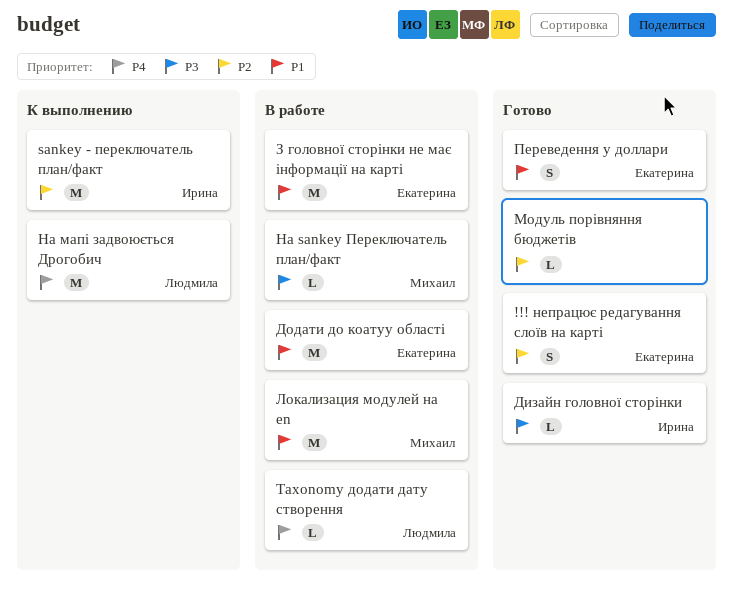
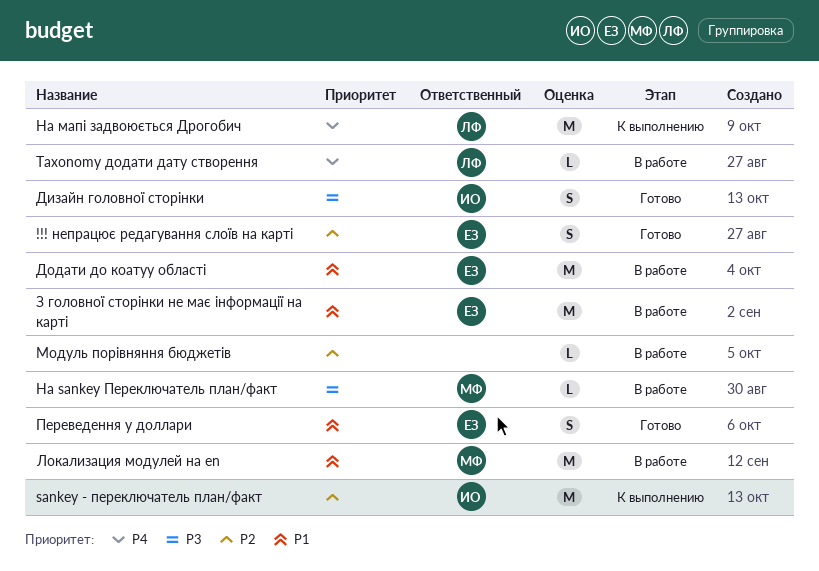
Дизайн головної сторінки, estimate: L -> S
Модуль порівняння бюджетів, status: Готово -> В работе

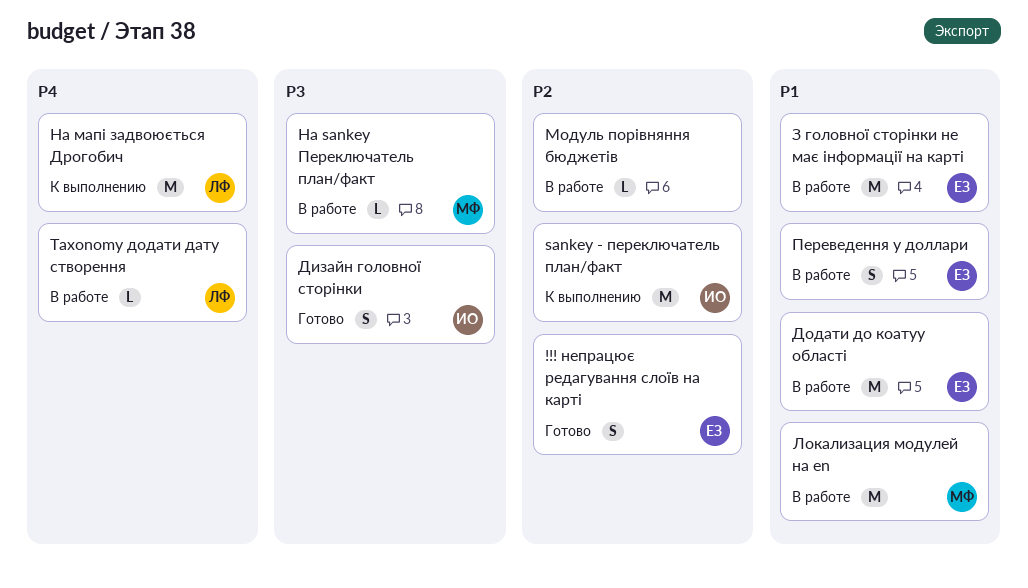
Переведення у доллари, status: Готово -> В работе

